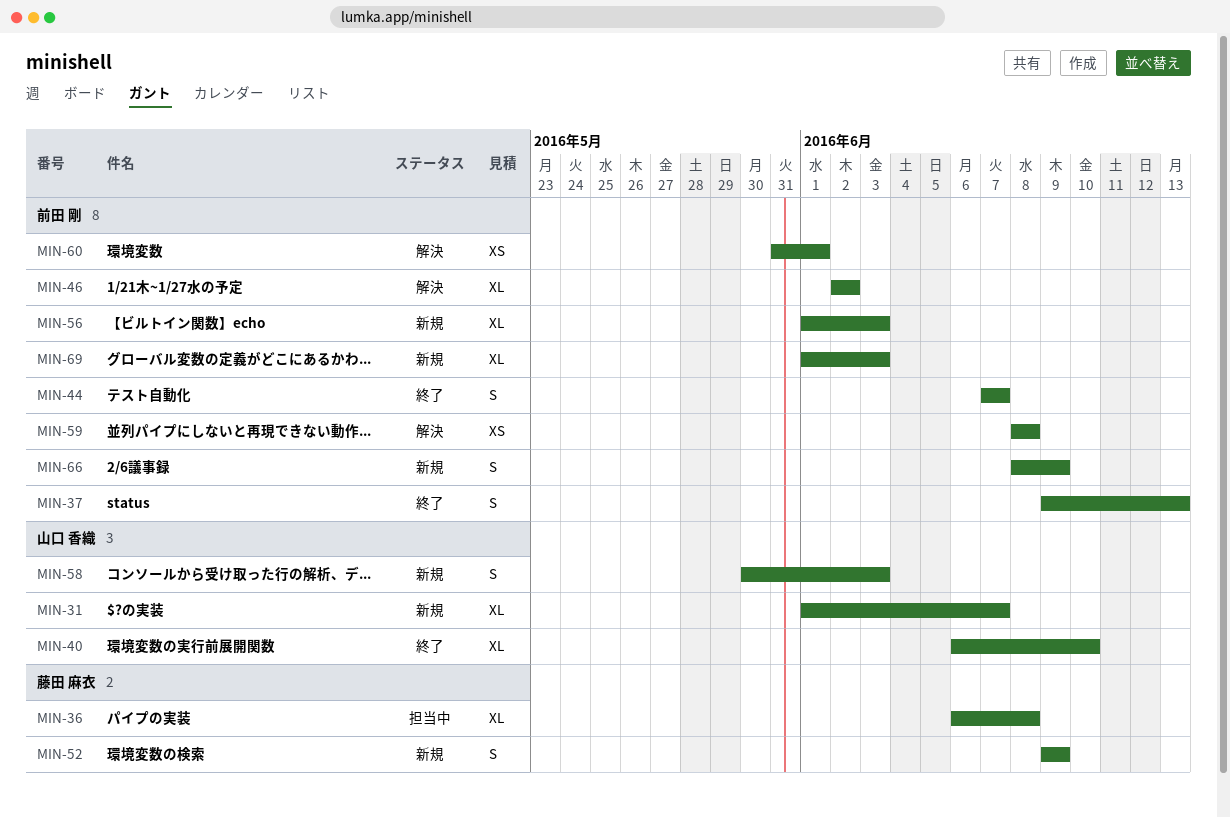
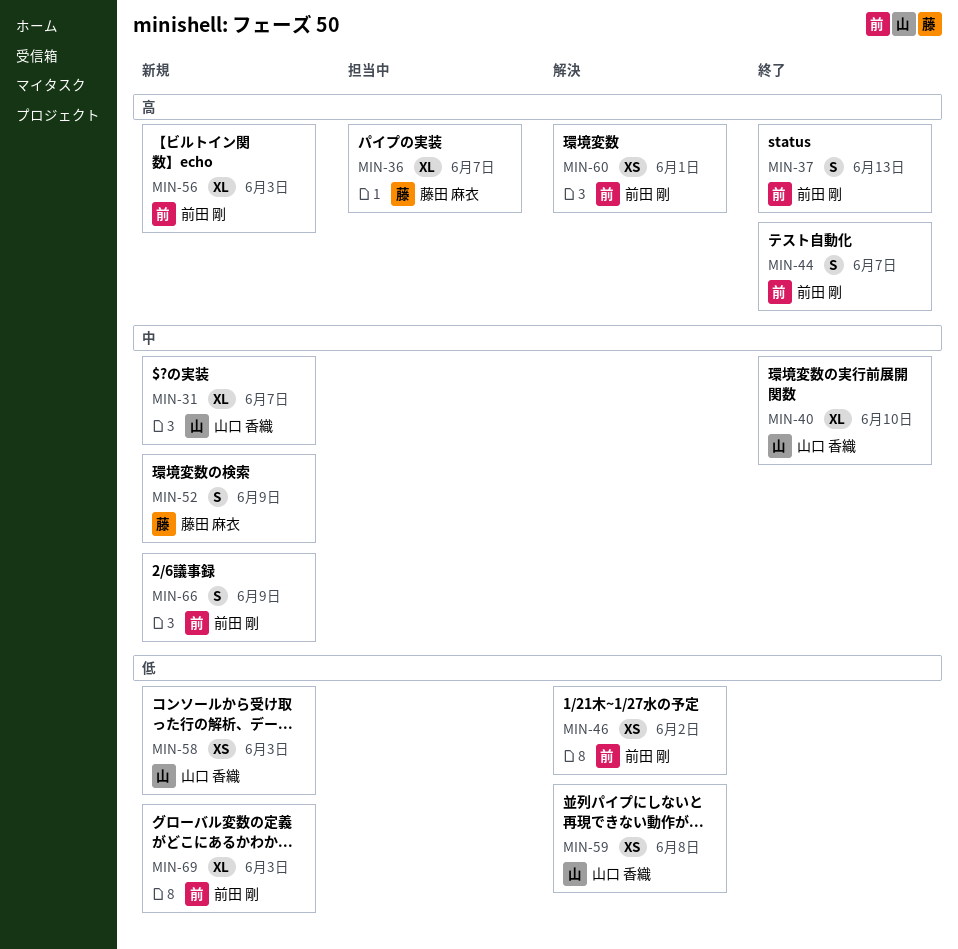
MIN-36, due: Jun 8 -> Jun 7
MIN-46, estimate: XL -> XS
MIN-58, estimate: S -> XS
MIN-59, owner: 前田 剛 -> 山口 香織

